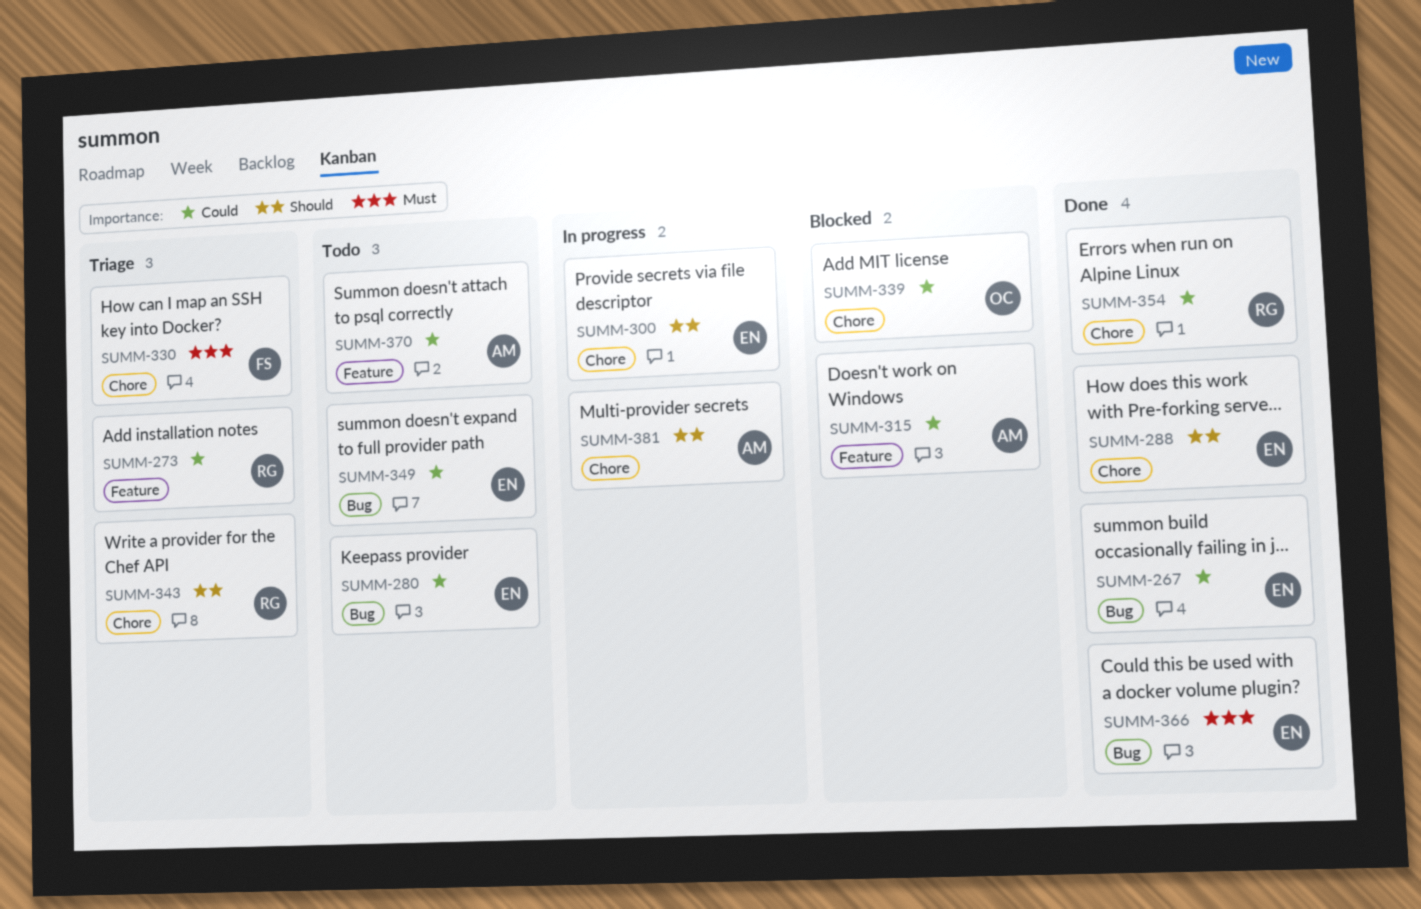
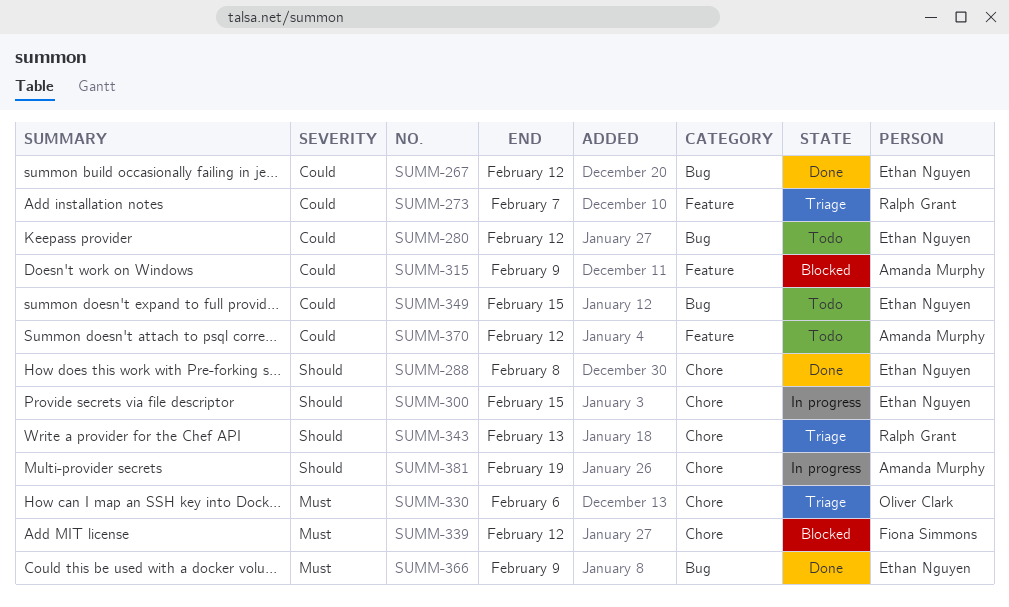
SUMM-330, owner: Fiona Simmons -> Oliver Clark
SUMM-339, owner: Oliver Clark -> Fiona Simmons
SUMM-339, priority: Could -> Must
SUMM-354: present -> none

